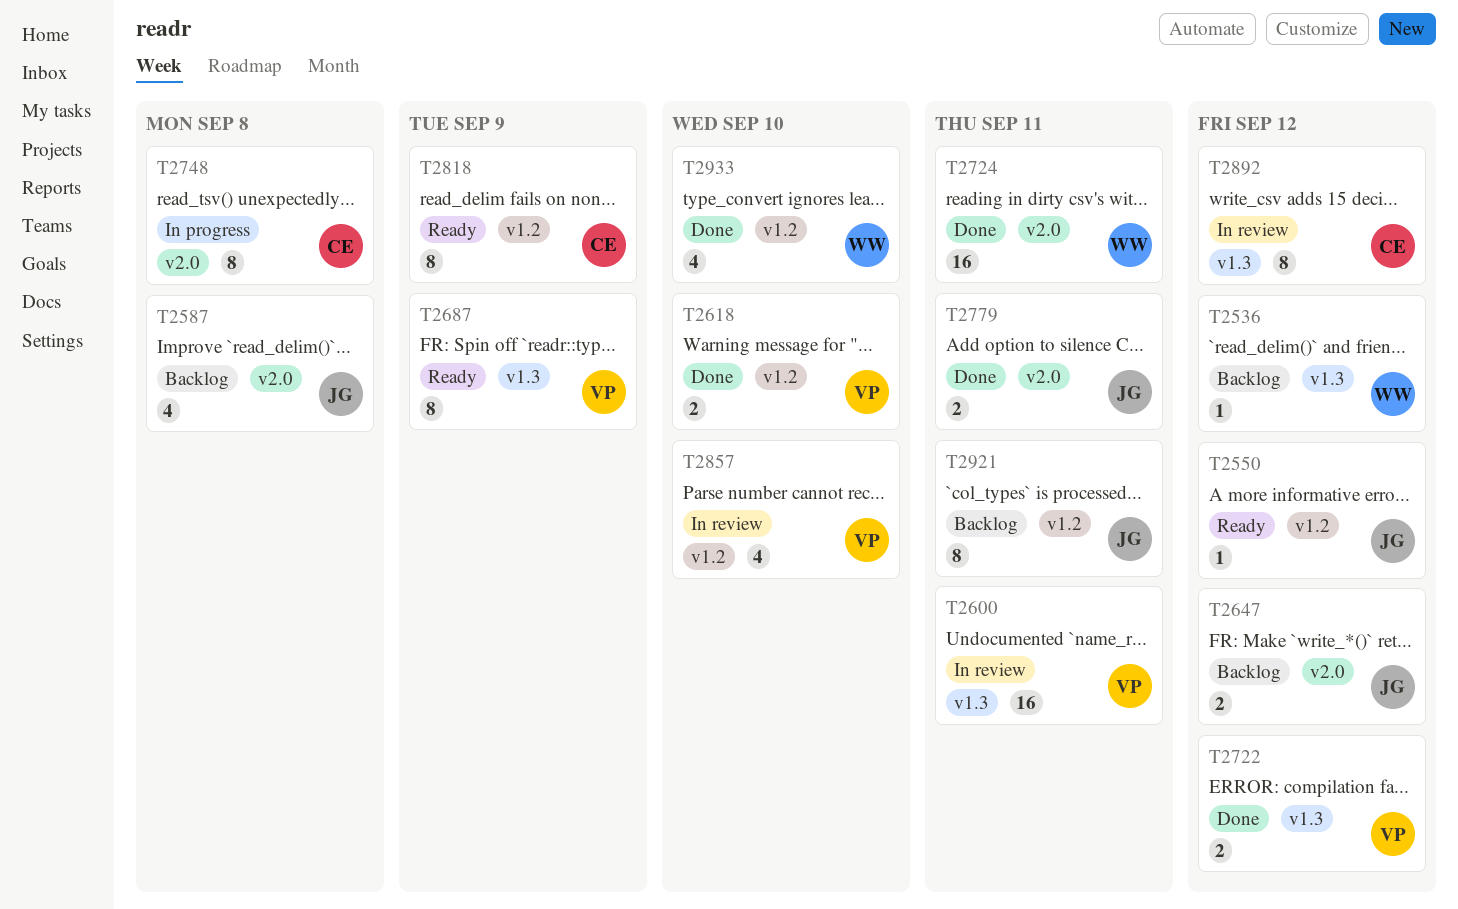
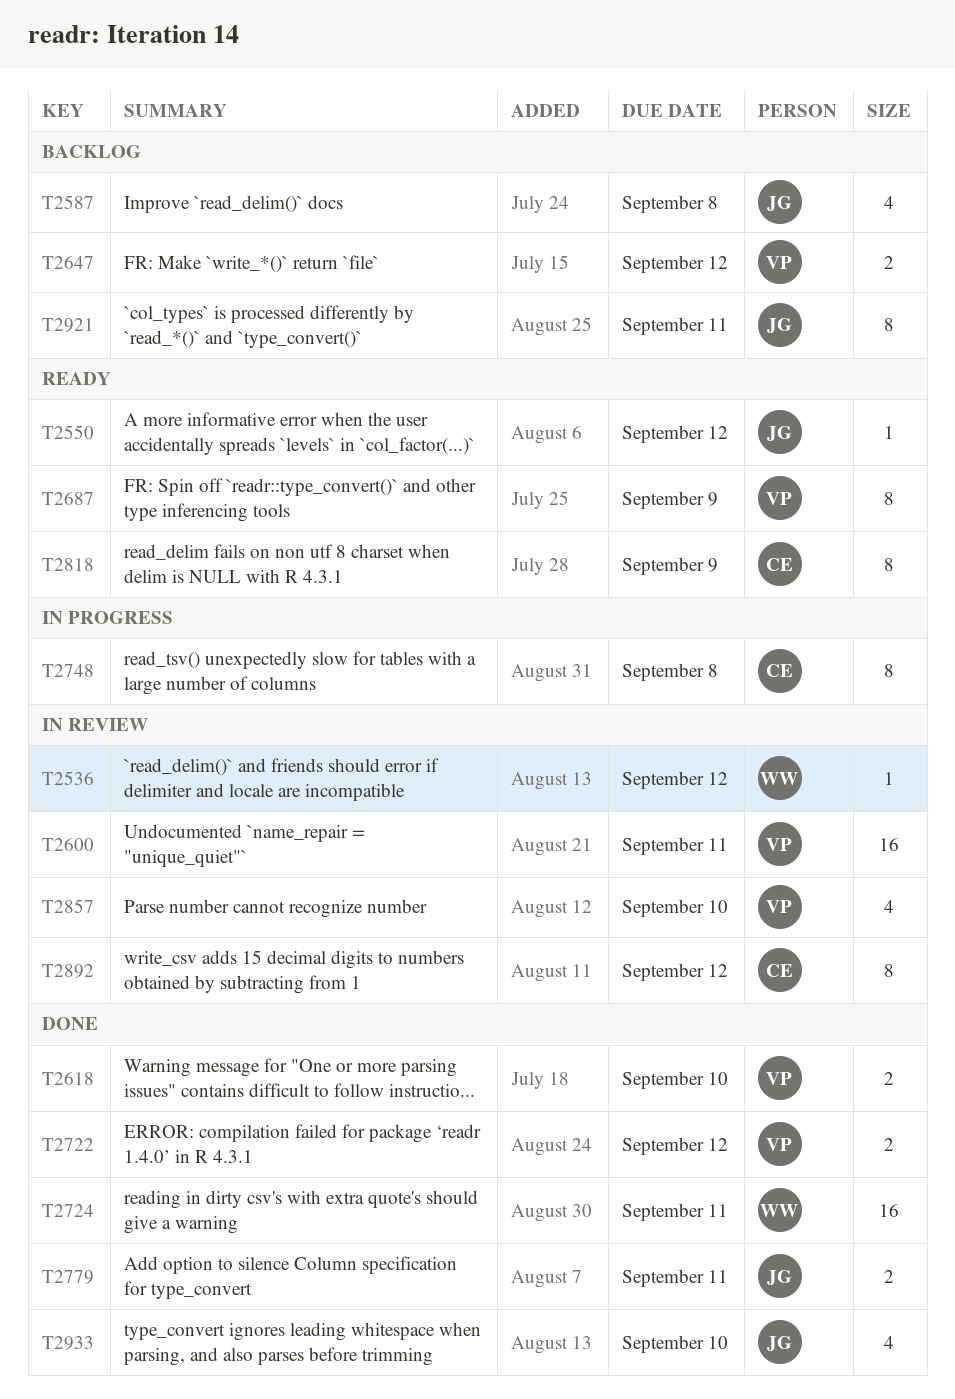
T2536, status: Backlog -> In review
T2647, owner: JG -> VP
T2933, owner: WW -> JG

